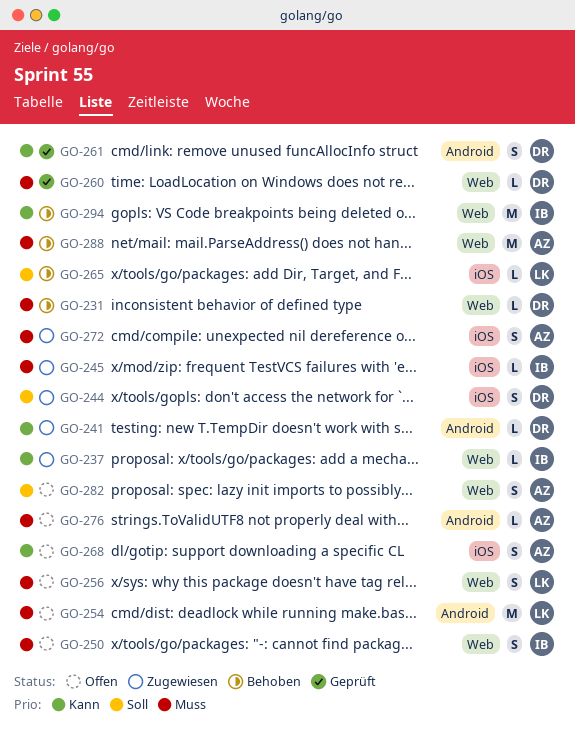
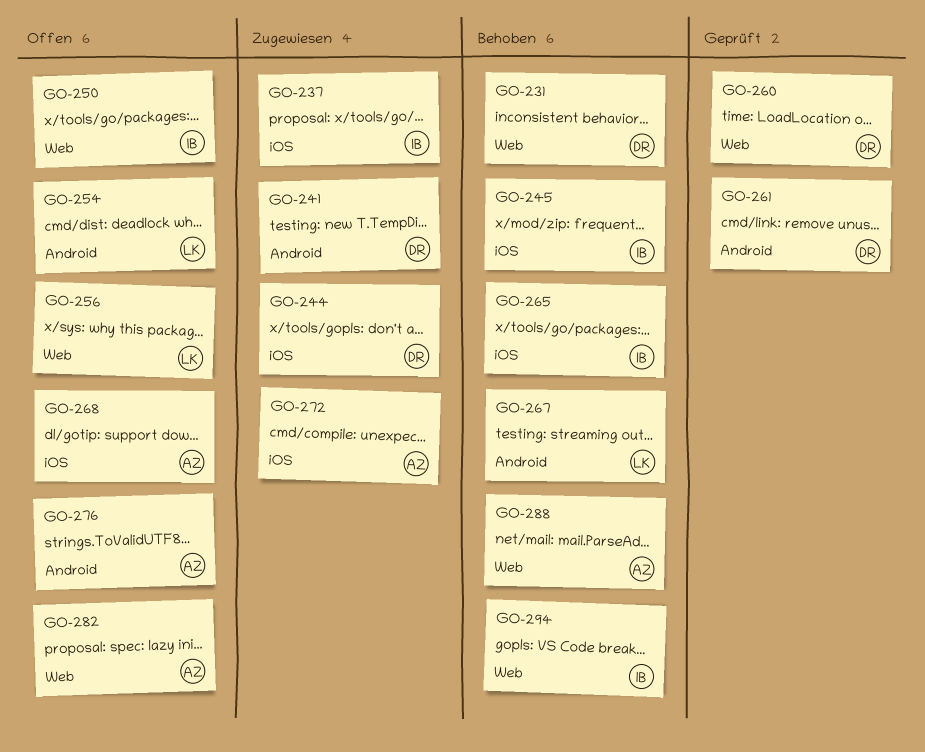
GO-237, label: Web -> iOS
GO-245, status: Zugewiesen -> Behoben
GO-265, owner: LK -> IB
GO-267: none -> present

